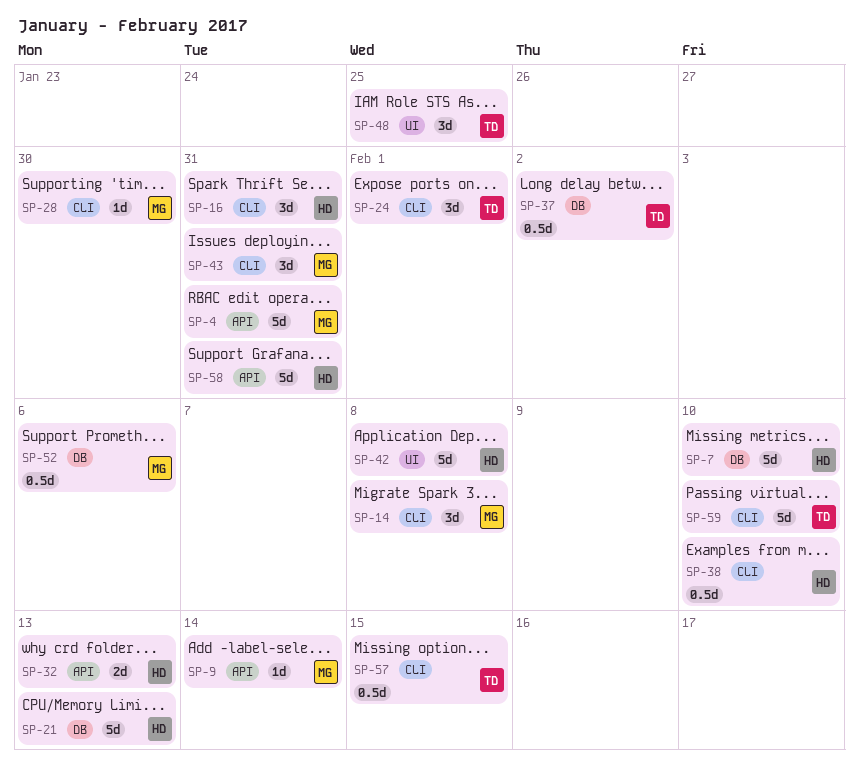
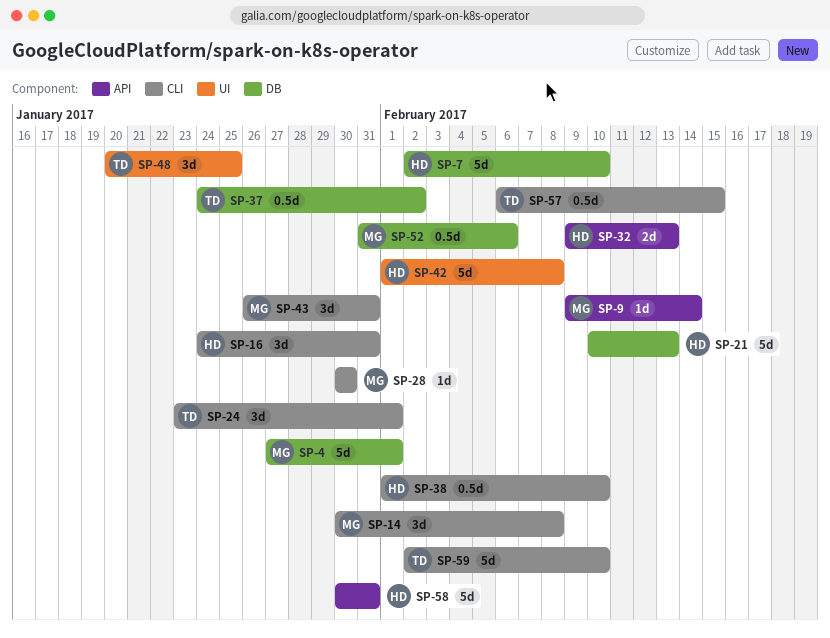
SP-4, label: API -> DB
SP-4, due: Jan 31 -> Feb 1

